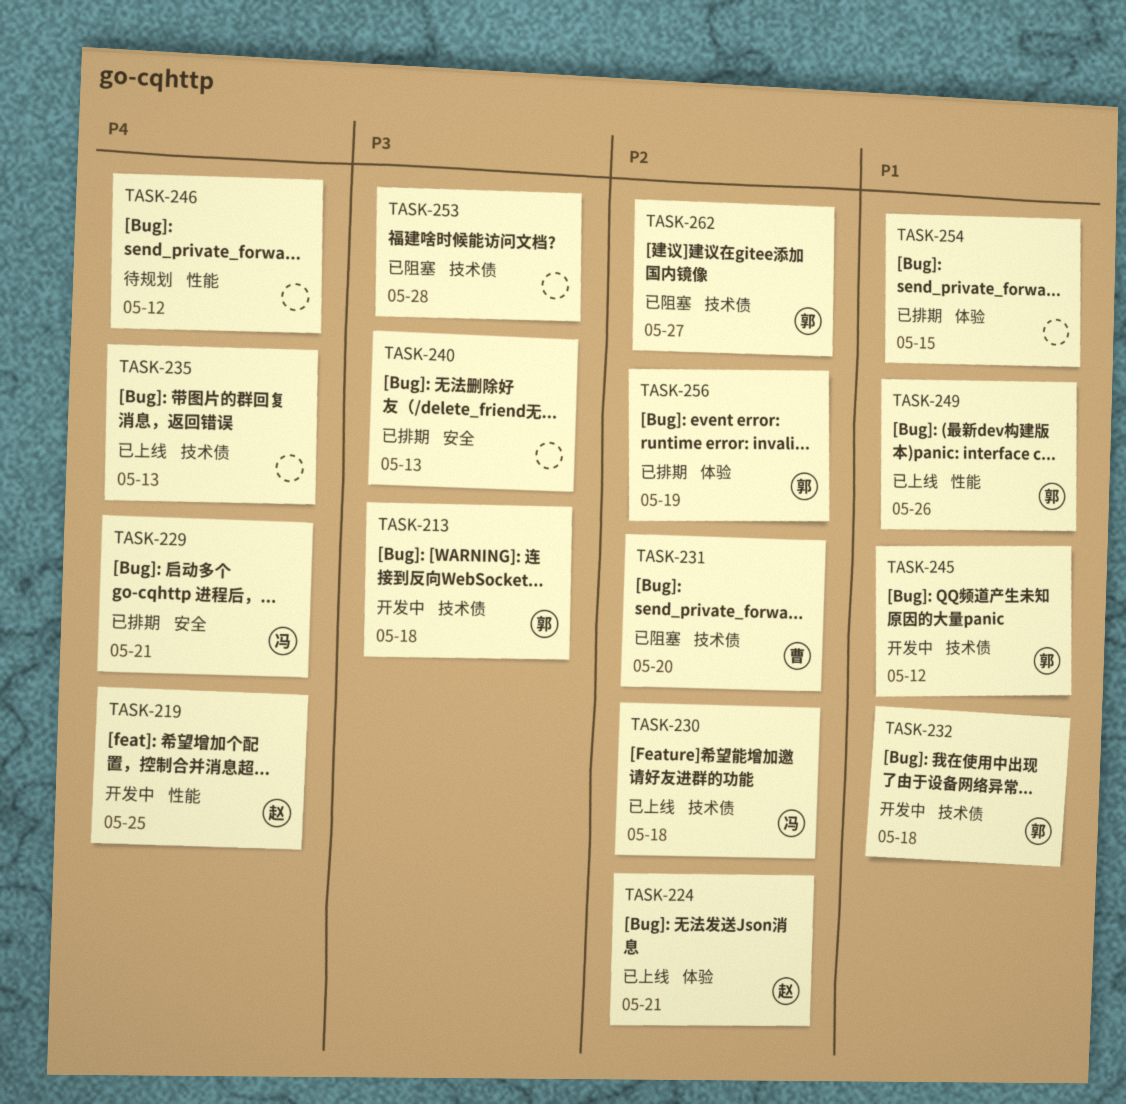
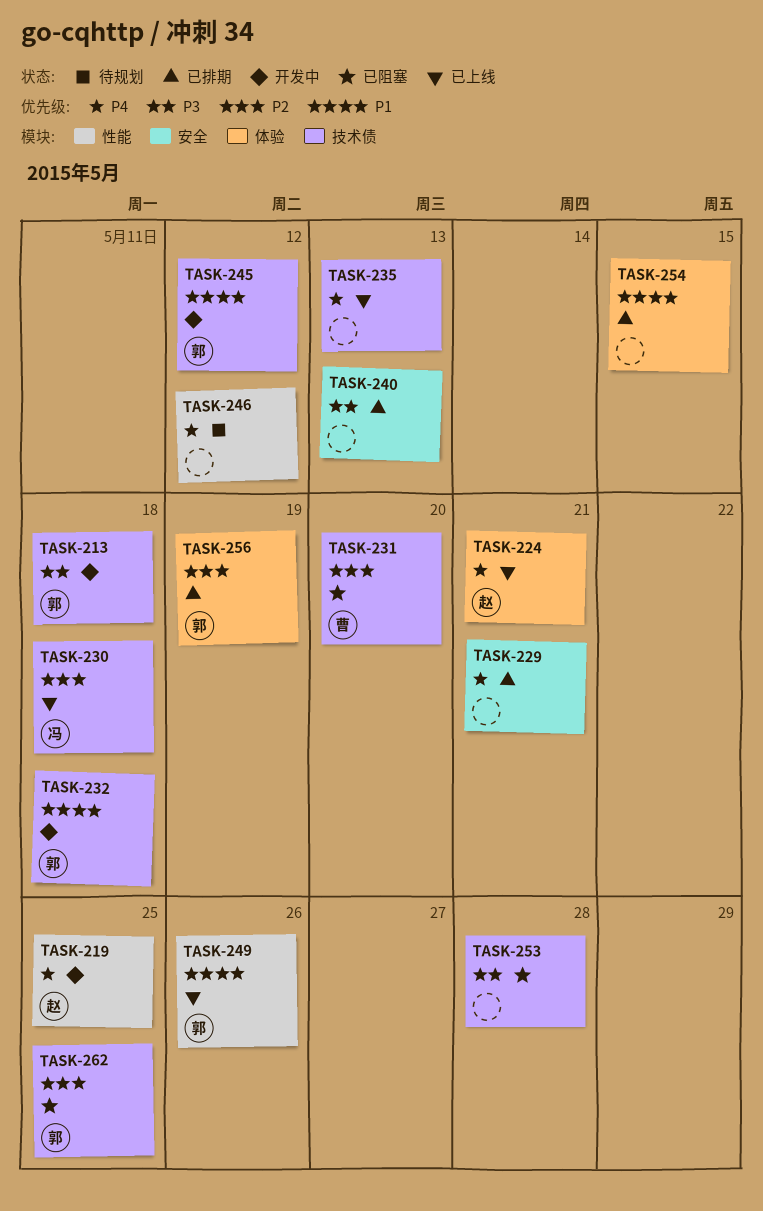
TASK-224, priority: P2 -> P4
TASK-229, owner: 冯 -> none
TASK-262, due: May 27 -> May 25

